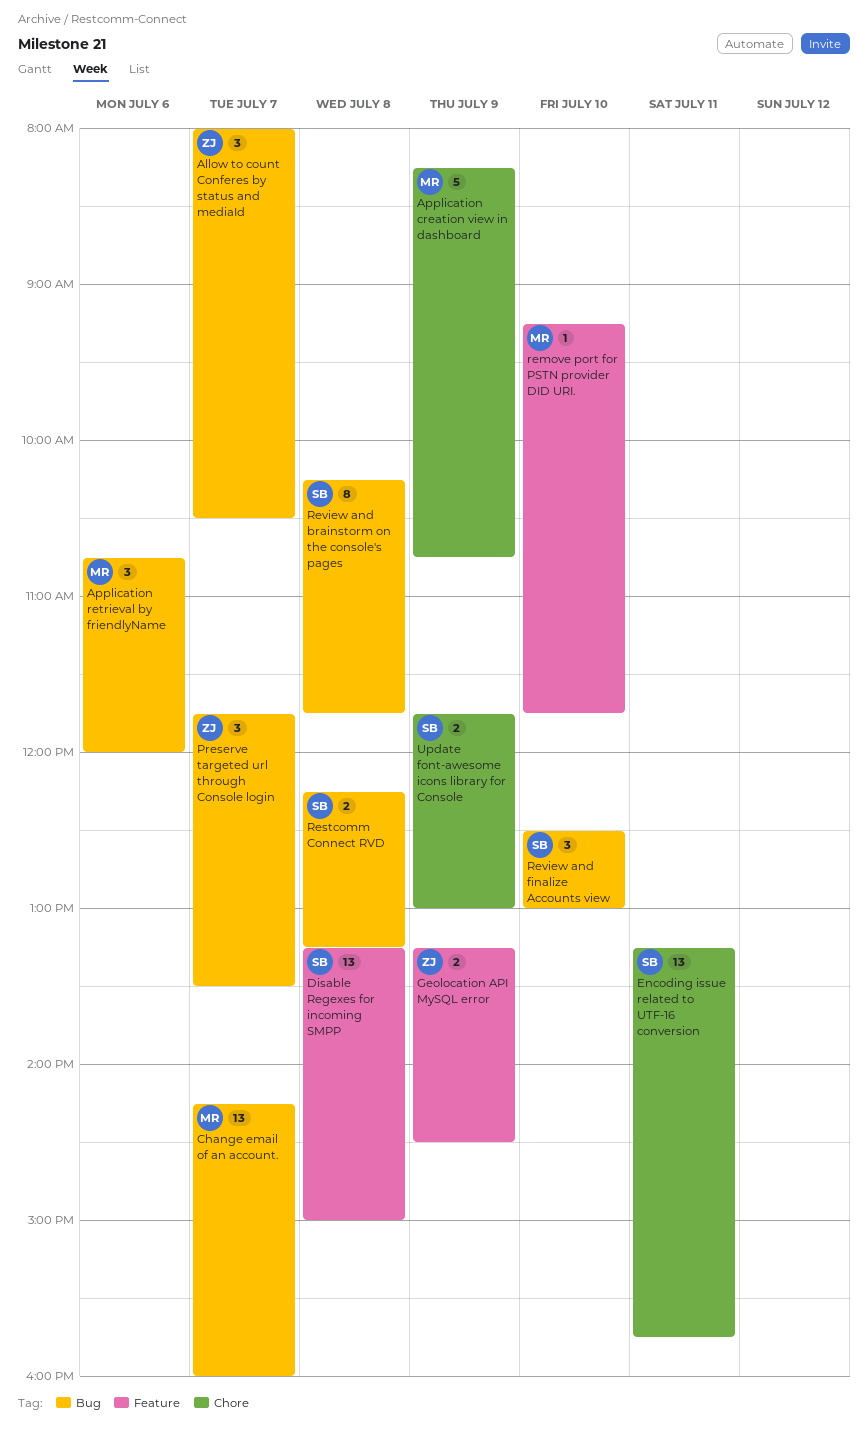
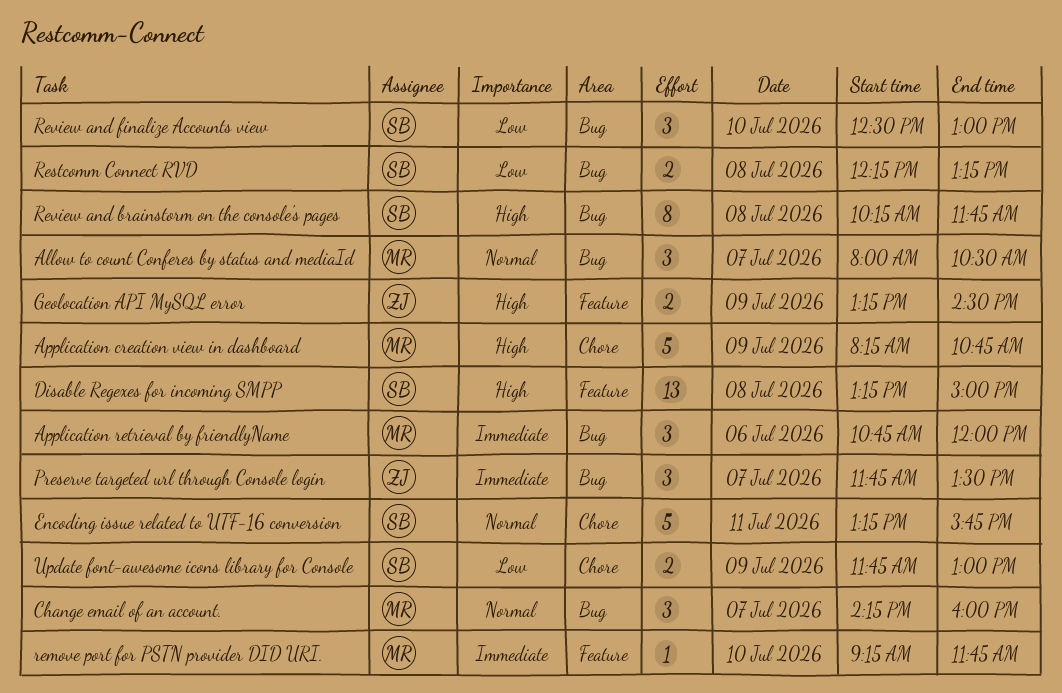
Allow to count Conferes by status and mediaId, owner: ZJ -> MR
Change email of an account., estimate: 13 -> 3
Encoding issue related to UTF-16 conversion, estimate: 13 -> 5

